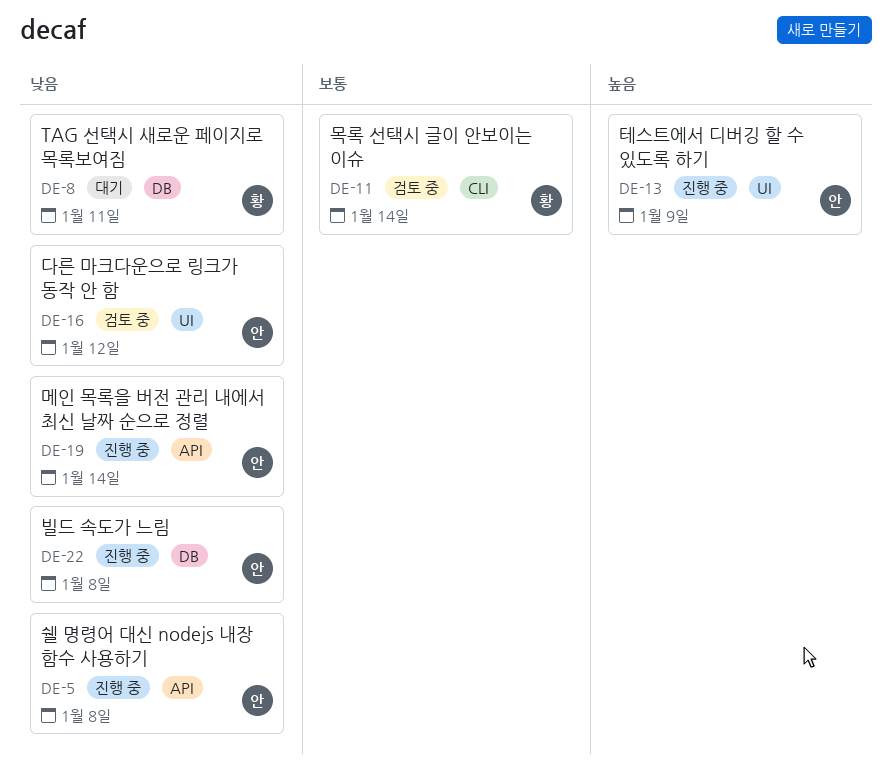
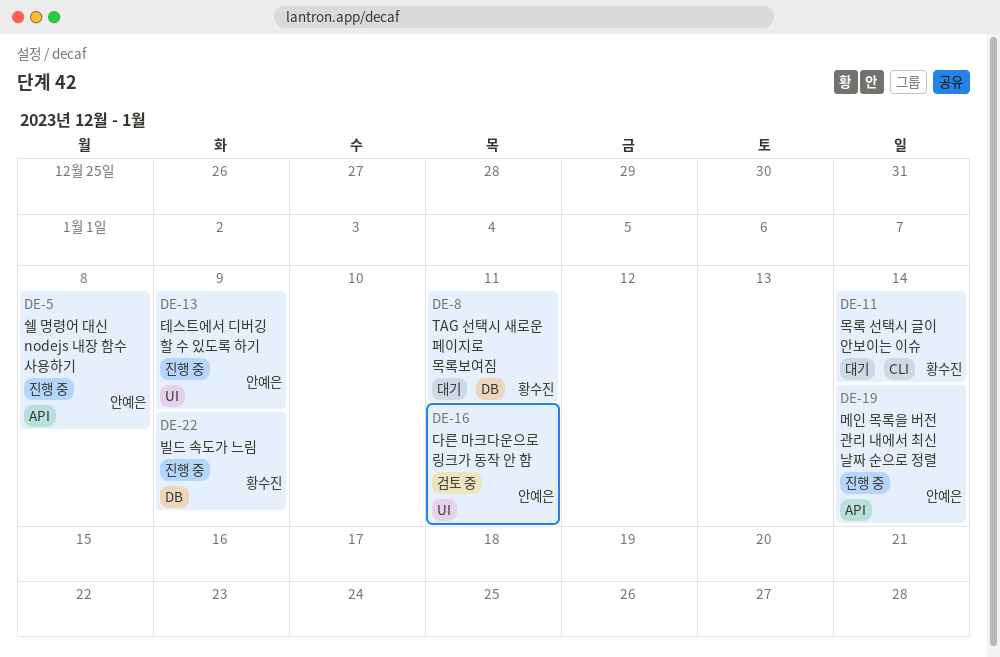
DE-11, status: 검토 중 -> 대기
DE-16, due: Jan 12 -> Jan 11
DE-22, owner: 안예은 -> 황수진
DE-22, due: Jan 8 -> Jan 9

